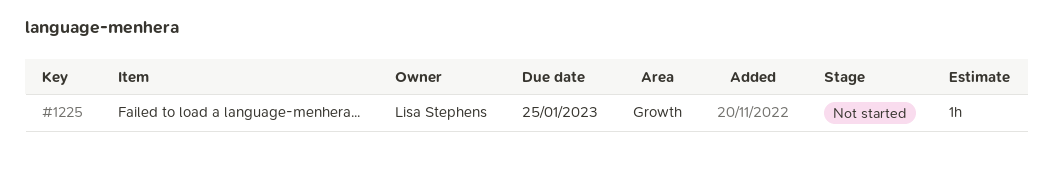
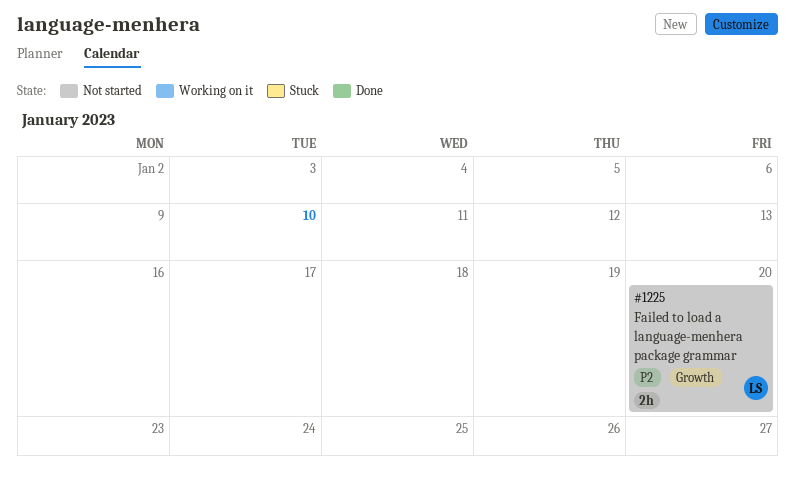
#1225, estimate: 1h -> 2h
#1225, due: Jan 25 -> Jan 20

